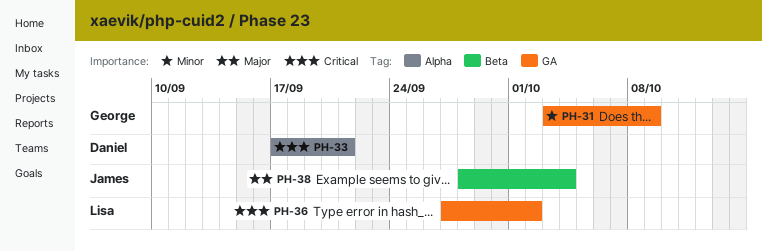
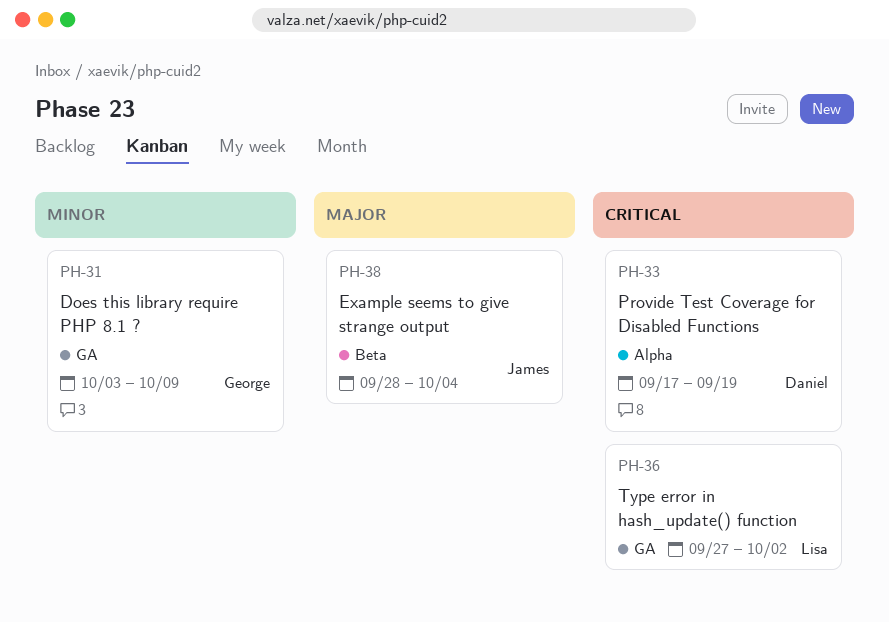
PH-33, due: Sep 21 -> Sep 19

